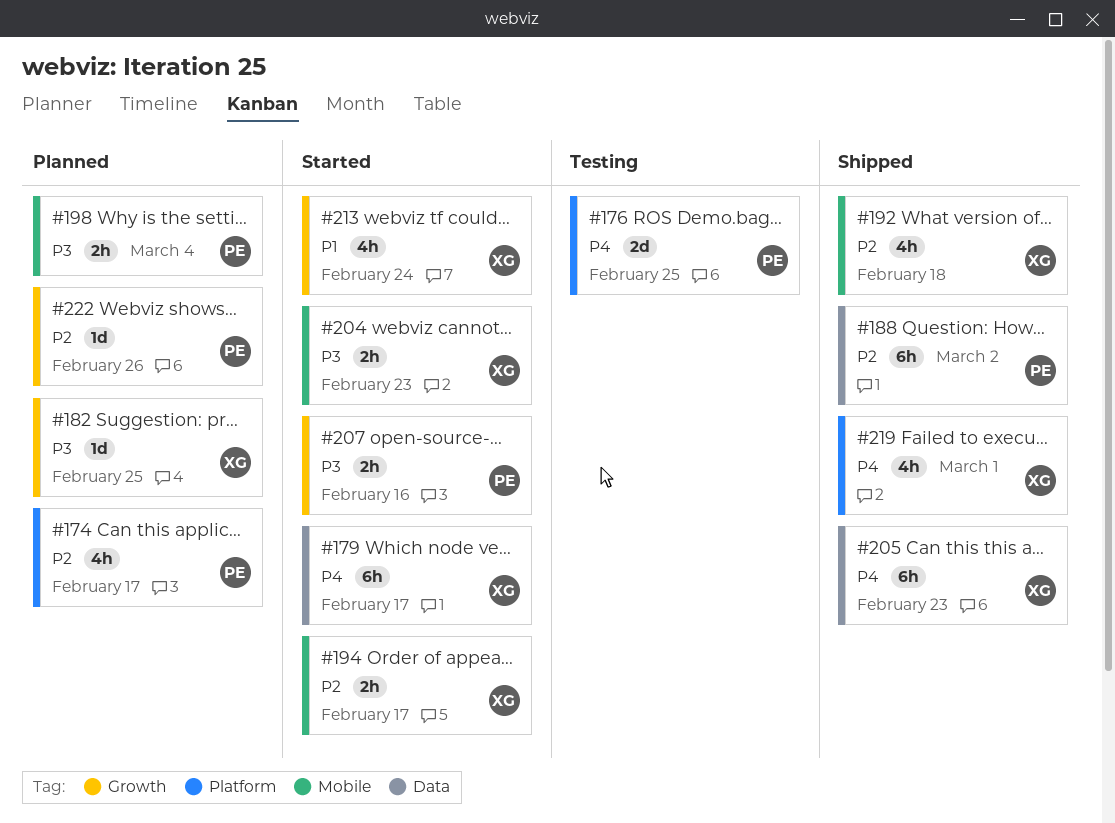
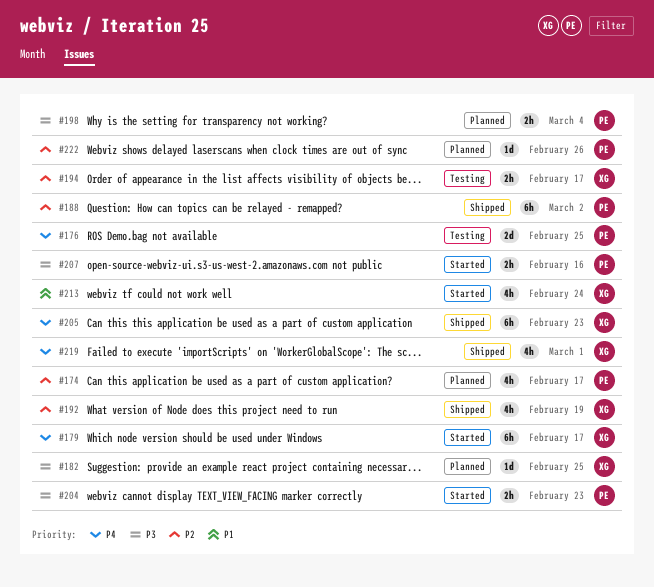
#192, due: Feb 18 -> Feb 19
#194, status: Started -> Testing
#204, owner: XG -> PE

